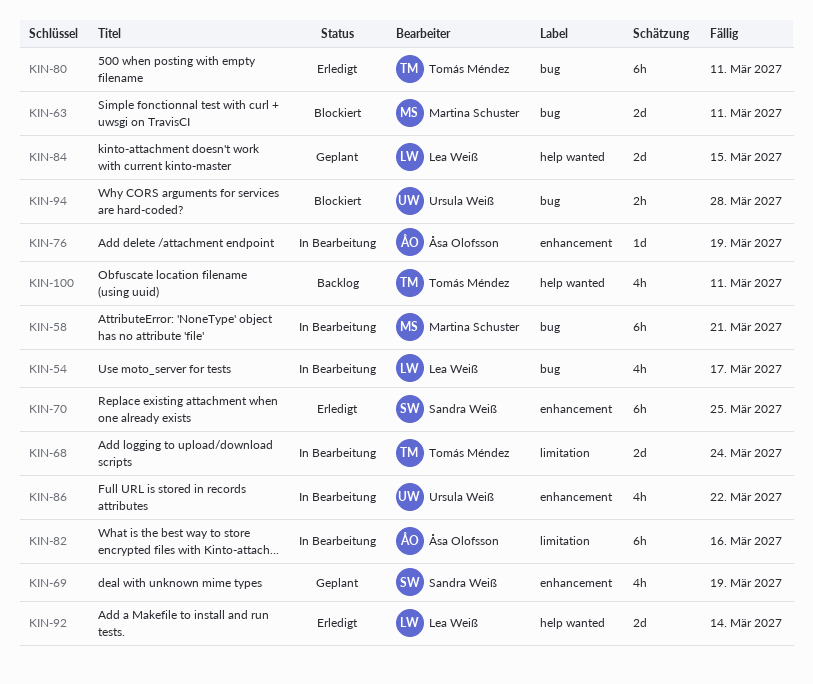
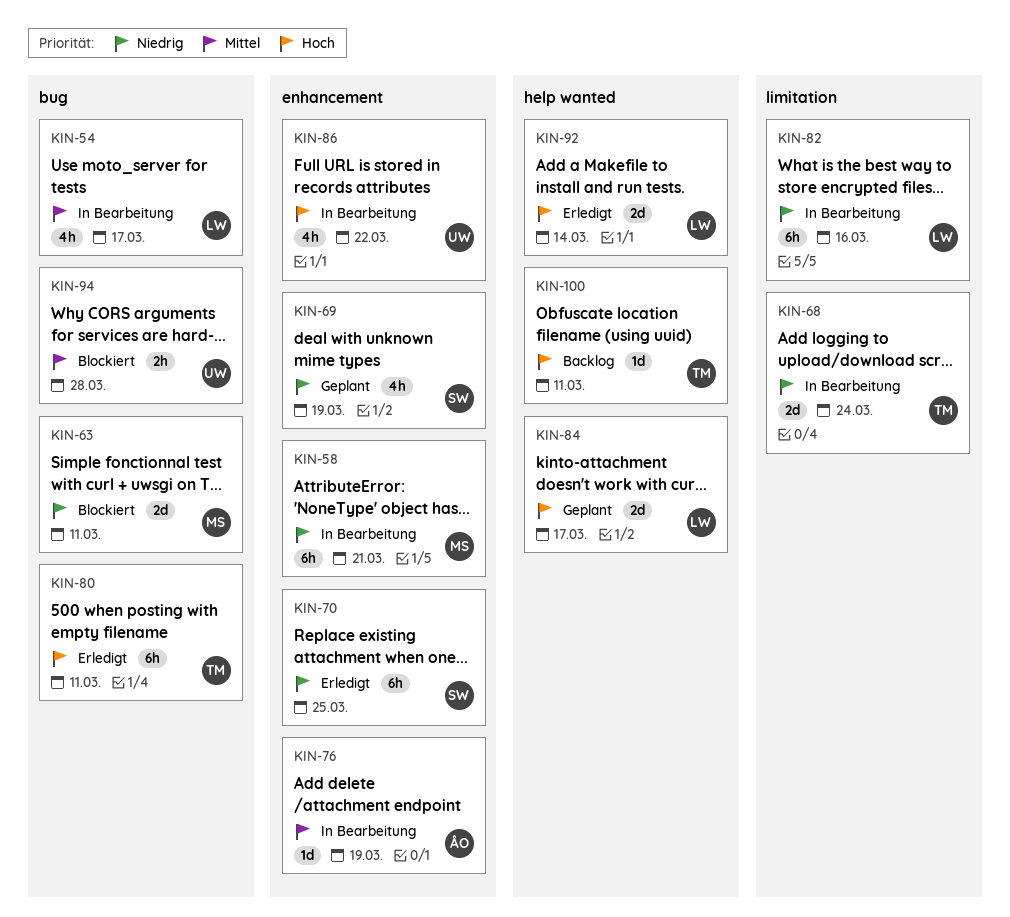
KIN-58, label: bug -> enhancement
KIN-82, owner: Åsa Olofsson -> Lea Weiß
KIN-84, due: Mar 15 -> Mar 17
KIN-100, estimate: 4h -> 1d

